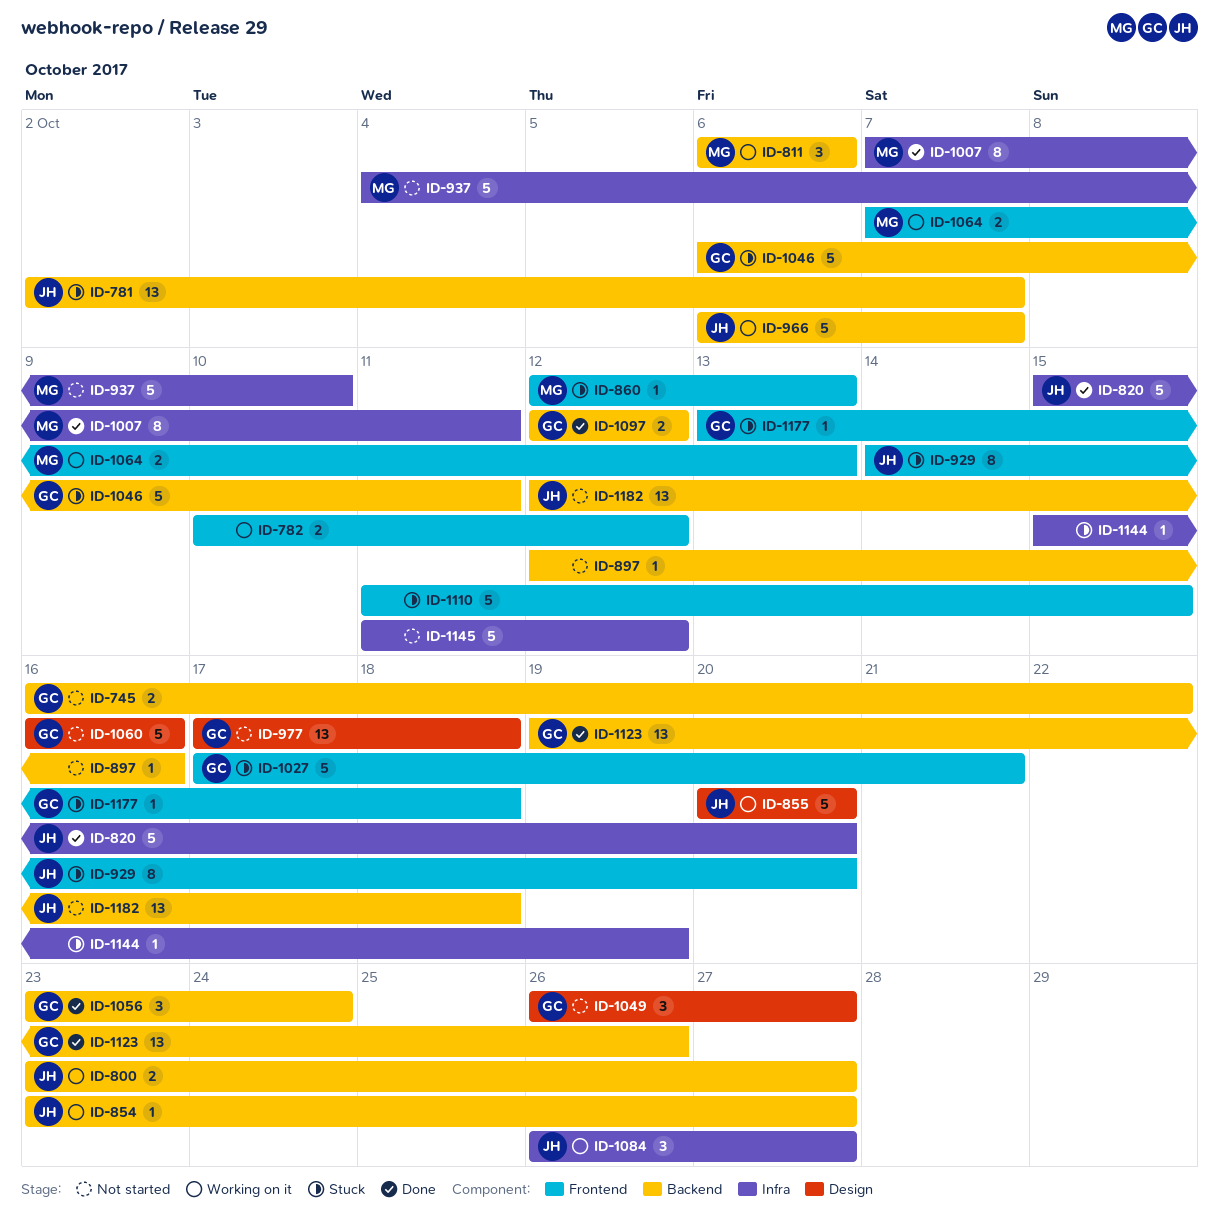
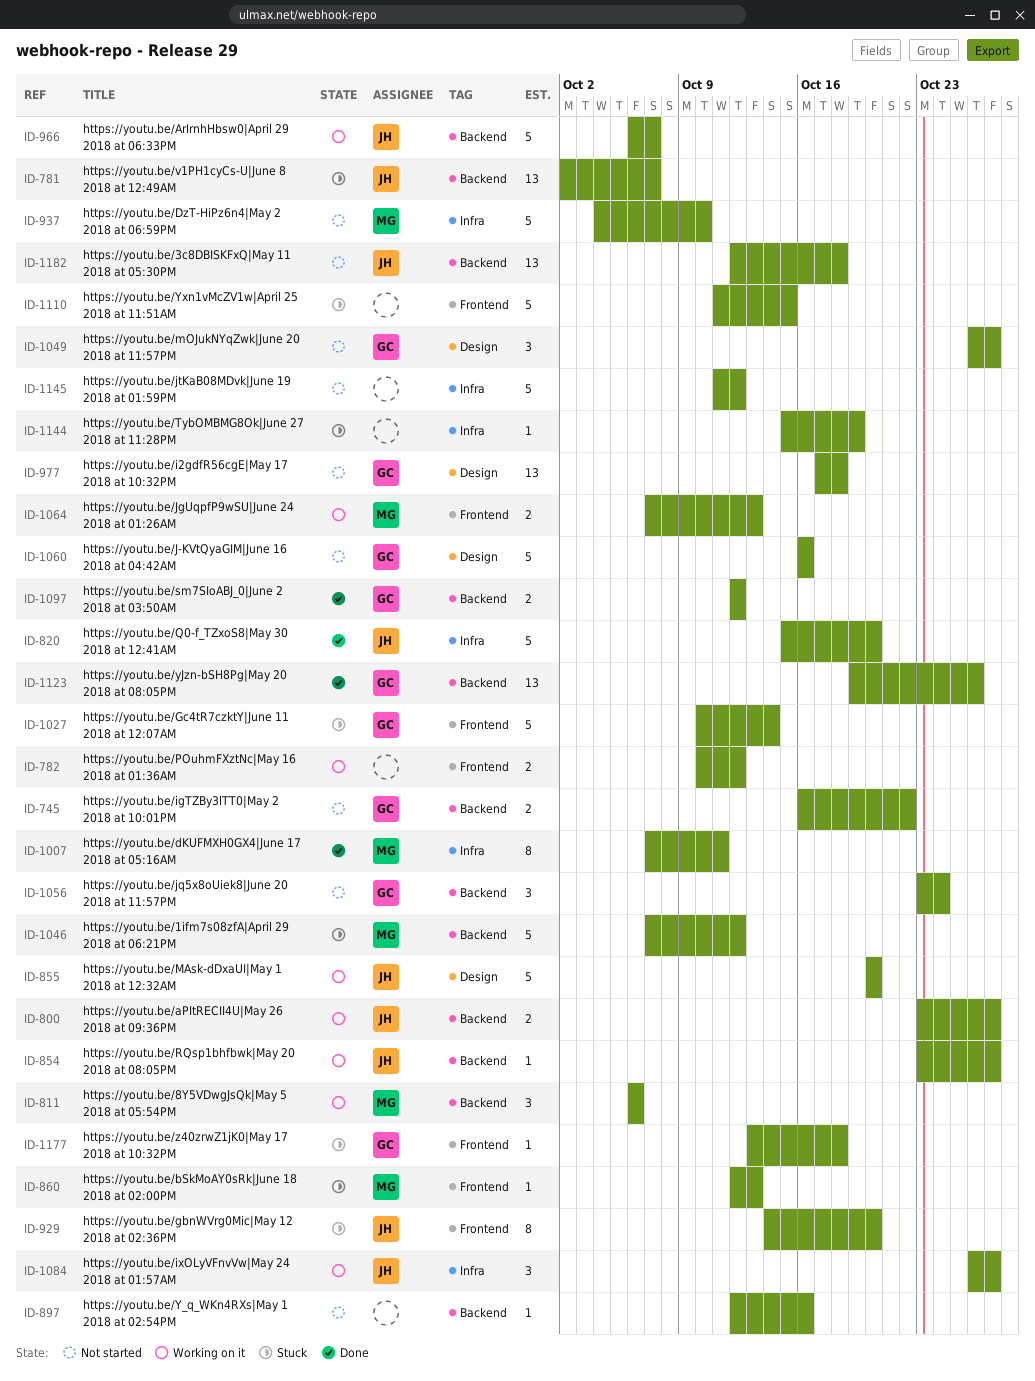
ID-1027, start: Oct 17 -> Oct 10
ID-1027, due: Oct 21 -> Oct 14
ID-1046, owner: GC -> MG
ID-1046, start: Oct 6 -> Oct 7
ID-1046, due: Oct 11 -> Oct 12
ID-1056, status: Done -> Not started

